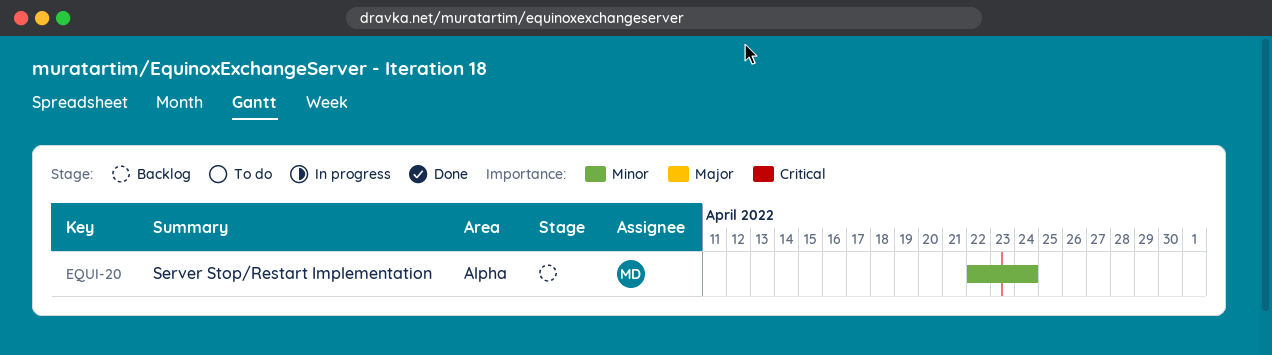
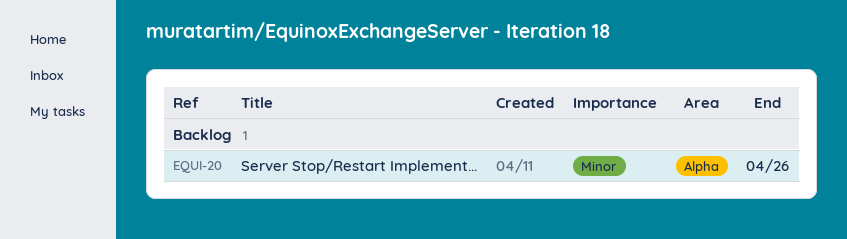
EQUI-20, due: Apr 24 -> Apr 26

